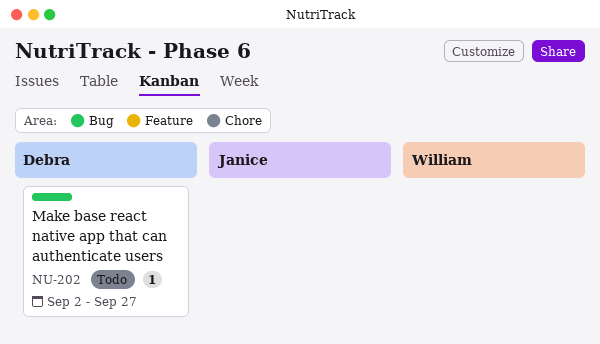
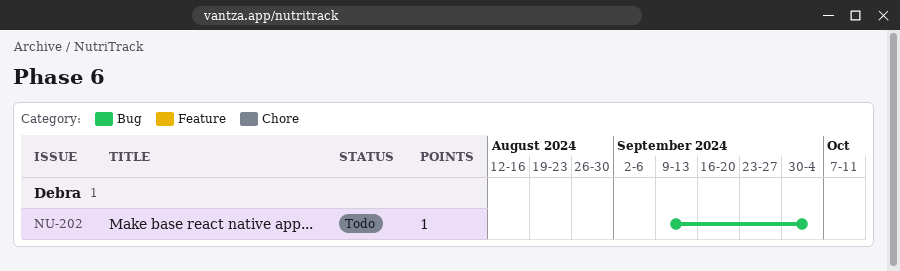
NU-202, start: Sep 2 -> Sep 9
NU-202, due: Sep 27 -> Oct 4

